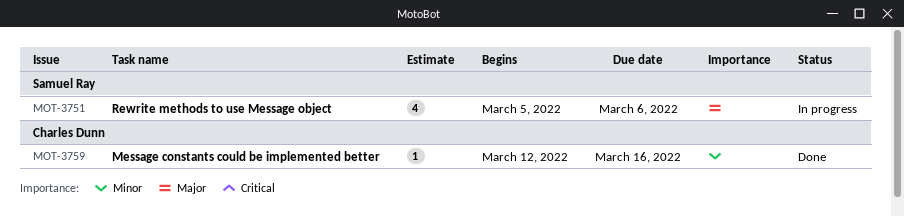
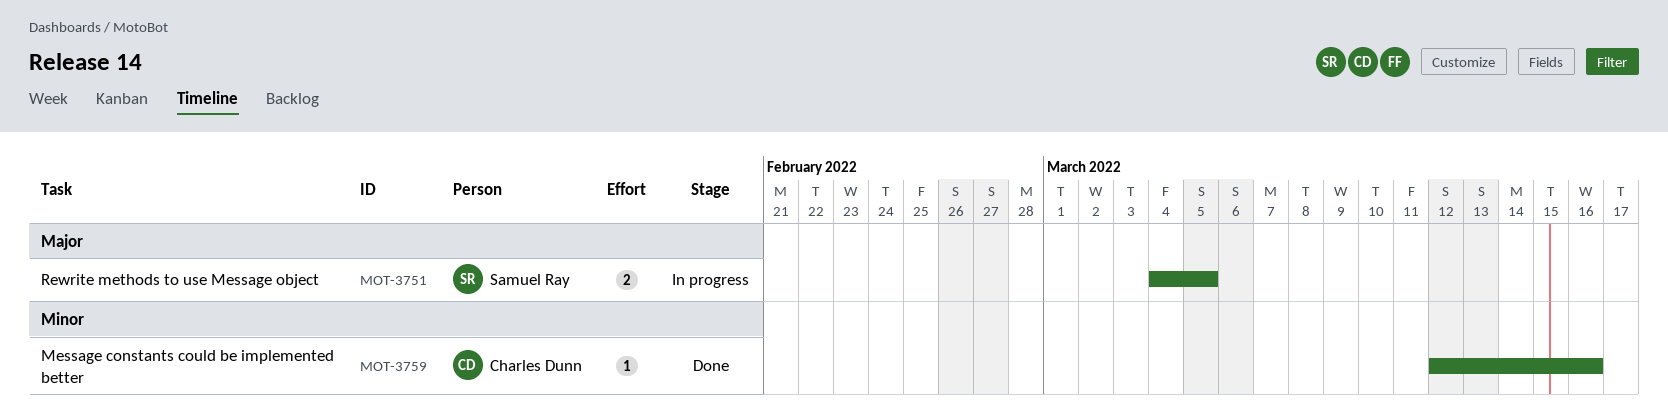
MOT-3751, estimate: 4 -> 2
MOT-3751, start: Mar 5 -> Mar 4
MOT-3751, due: Mar 6 -> Mar 5

